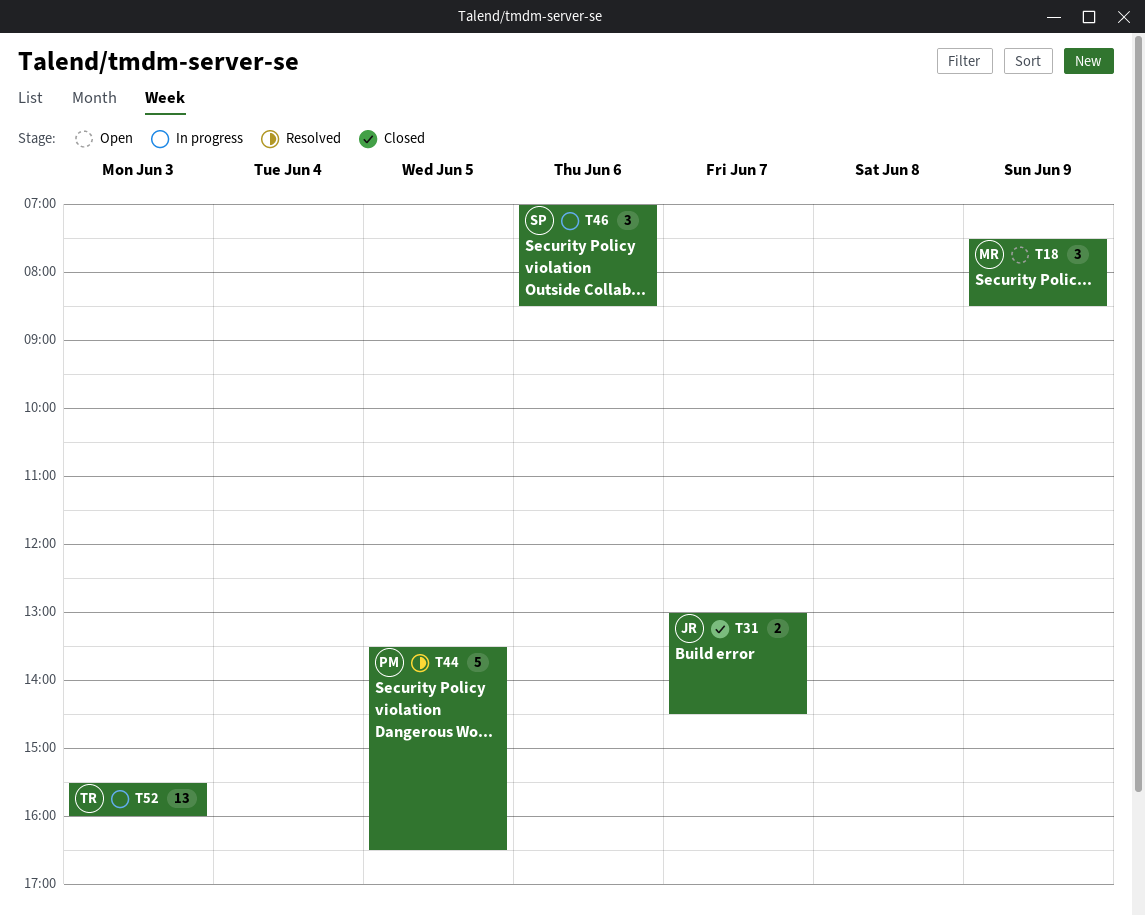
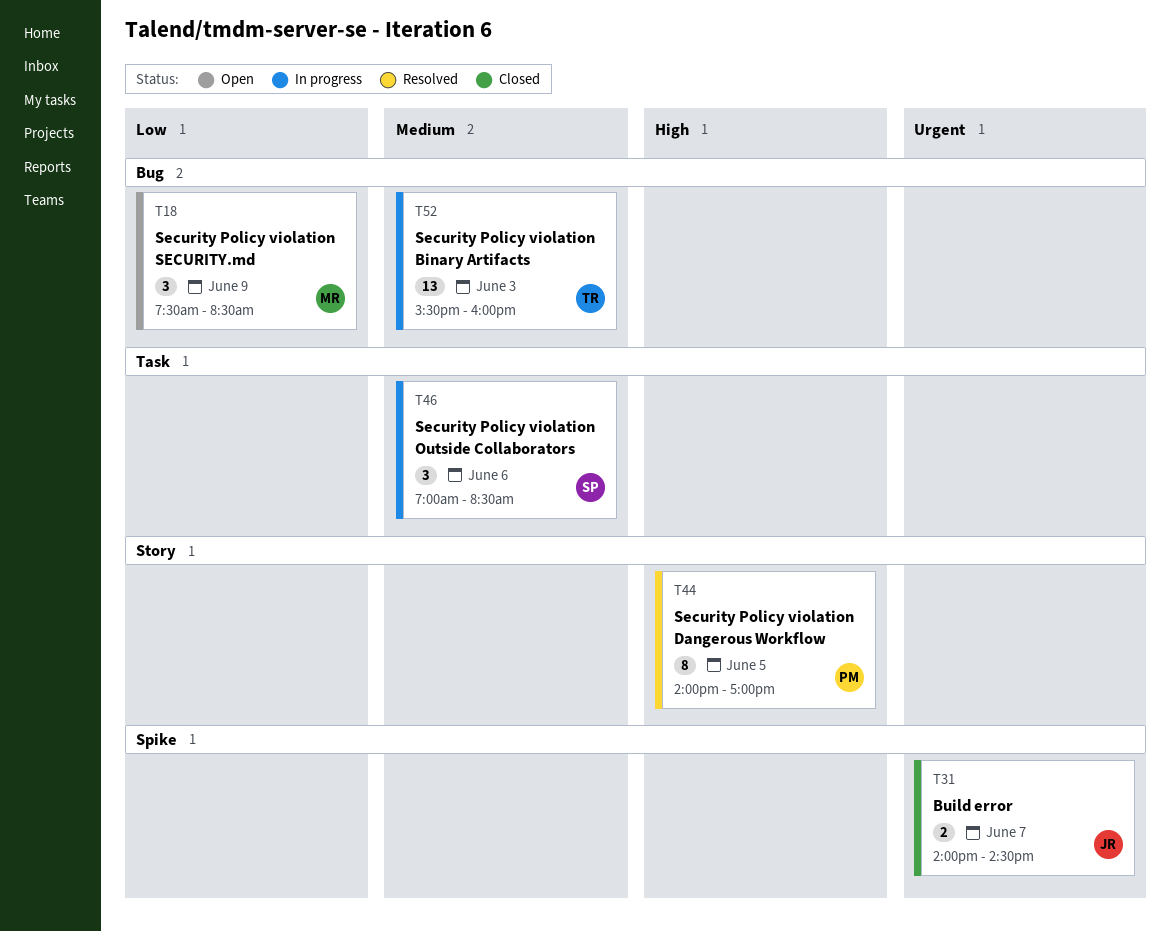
T31, begins: 13:00 -> 14:00
T44, estimate: 5 -> 8
T44, begins: 13:30 -> 14:00
T44, ends: 16:30 -> 17:00

